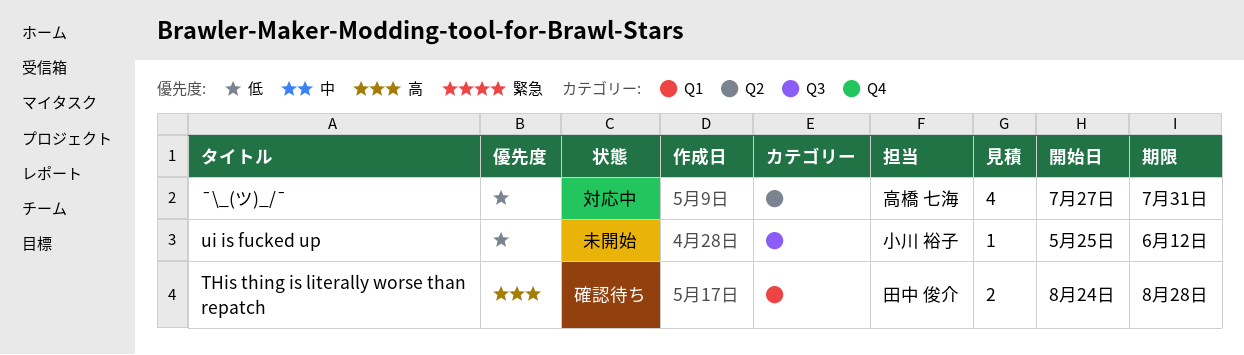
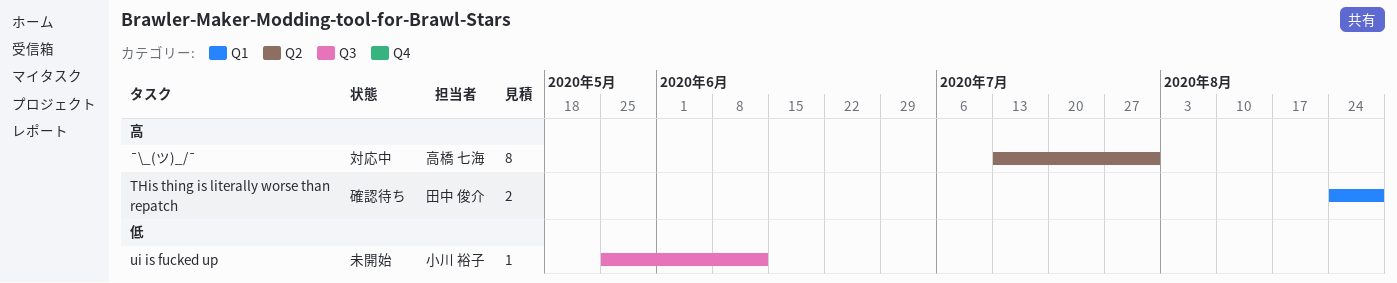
¯\_(ツ)_/¯, priority: 低 -> 高
¯\_(ツ)_/¯, estimate: 4 -> 8
¯\_(ツ)_/¯, start: Jul 27 -> Jul 13

